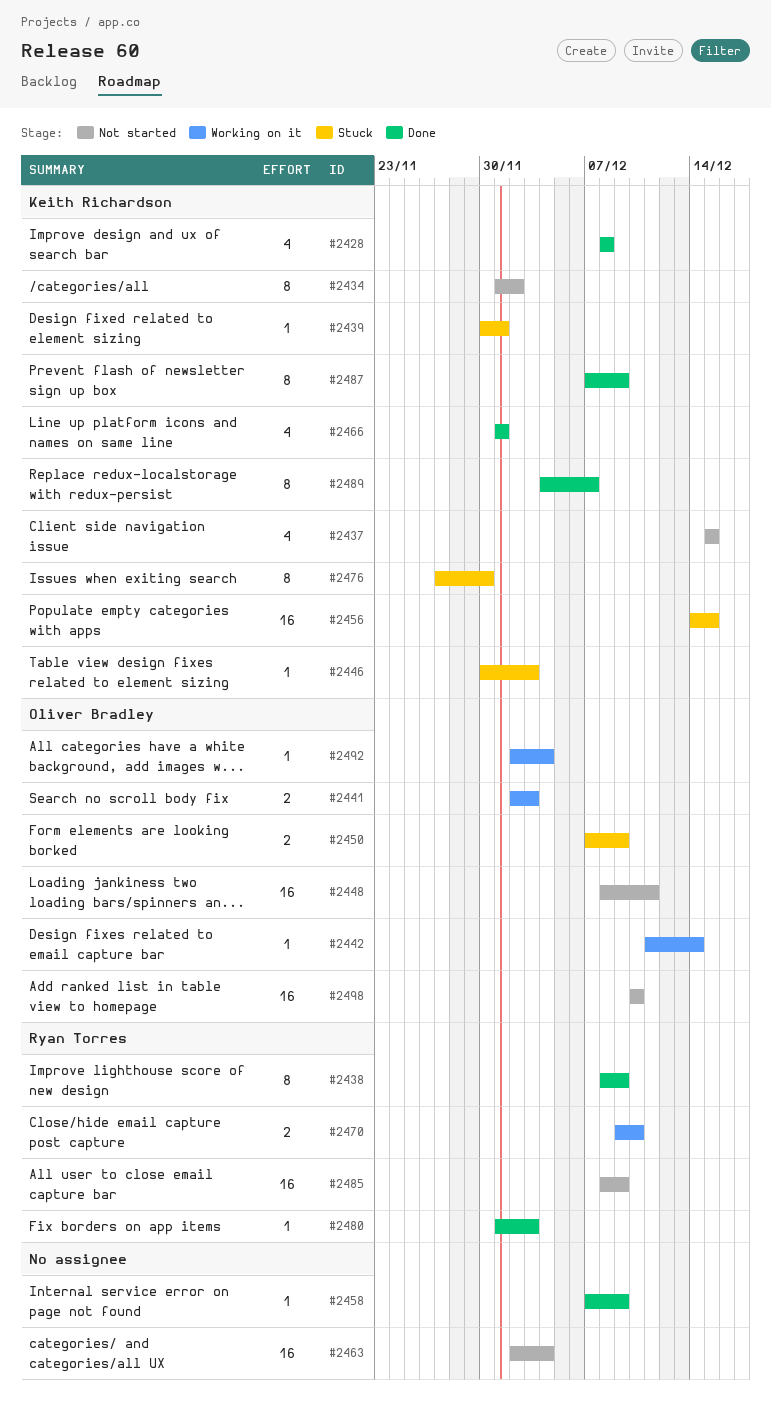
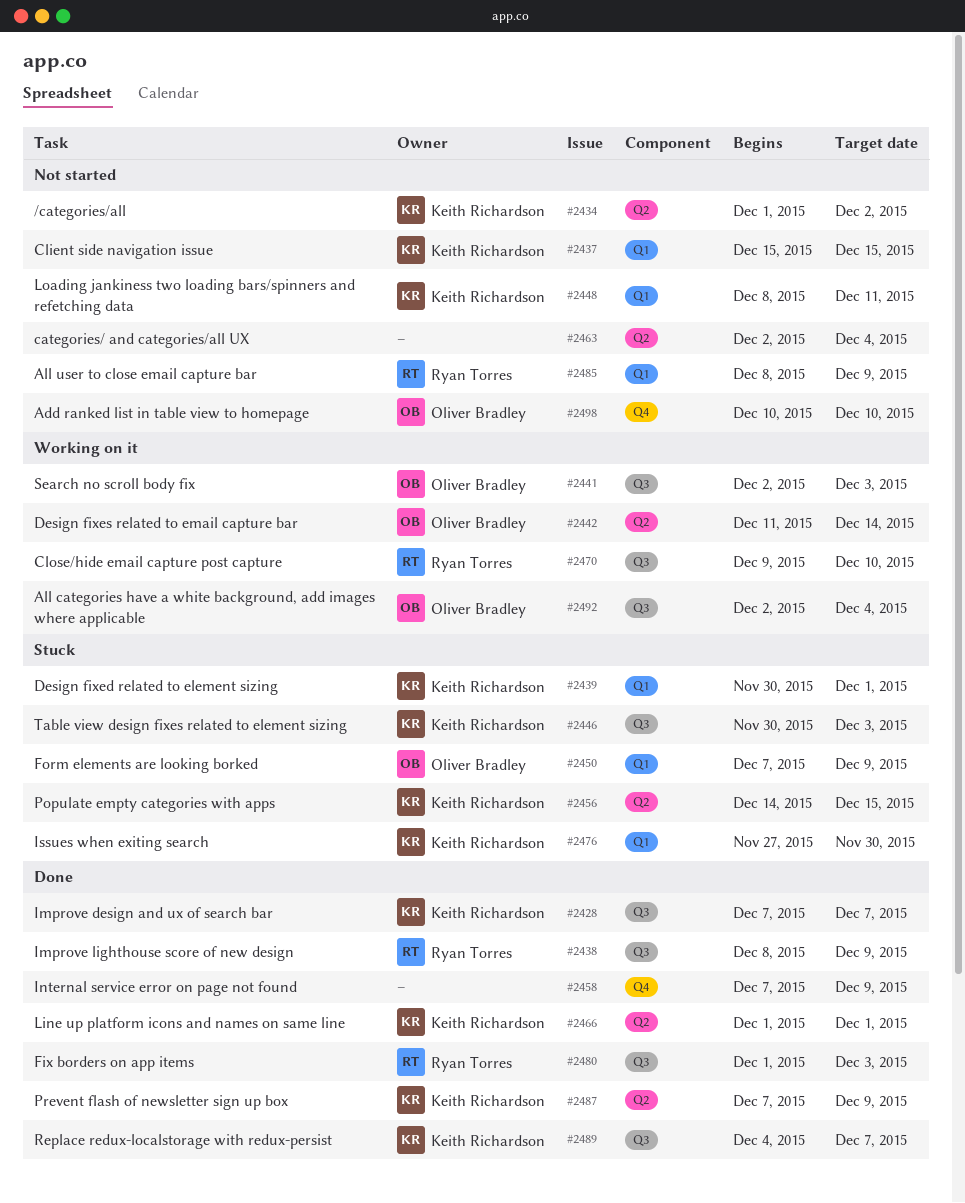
#2428, start: Dec 8 -> Dec 7
#2428, due: Dec 8 -> Dec 7
#2448, owner: Oliver Bradley -> Keith Richardson

